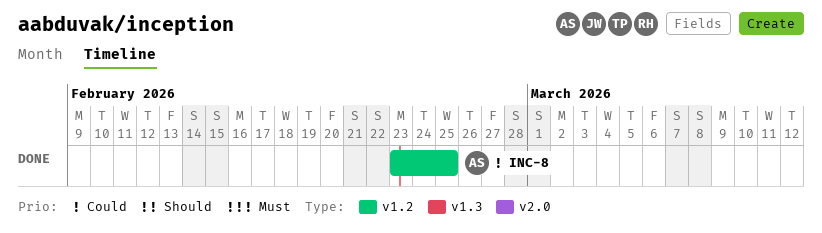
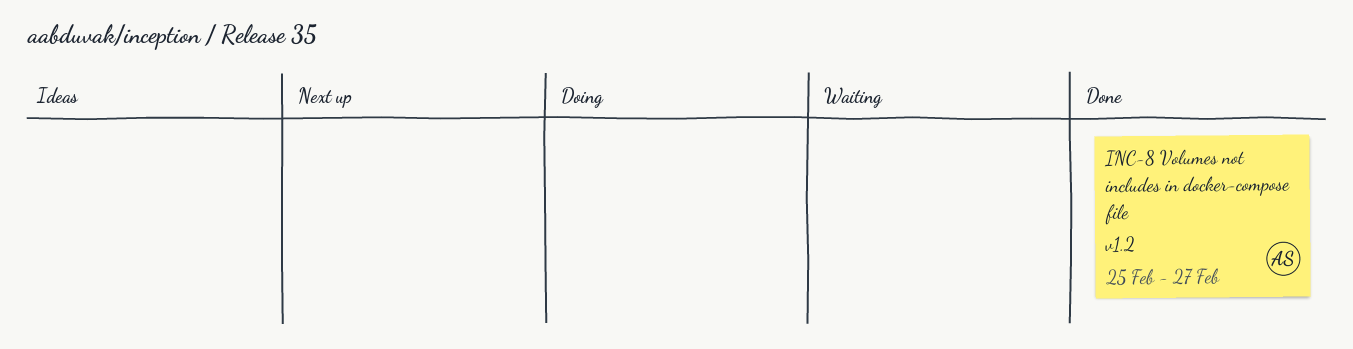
INC-8, start: Feb 23 -> Feb 25
INC-8, due: Feb 25 -> Feb 27

